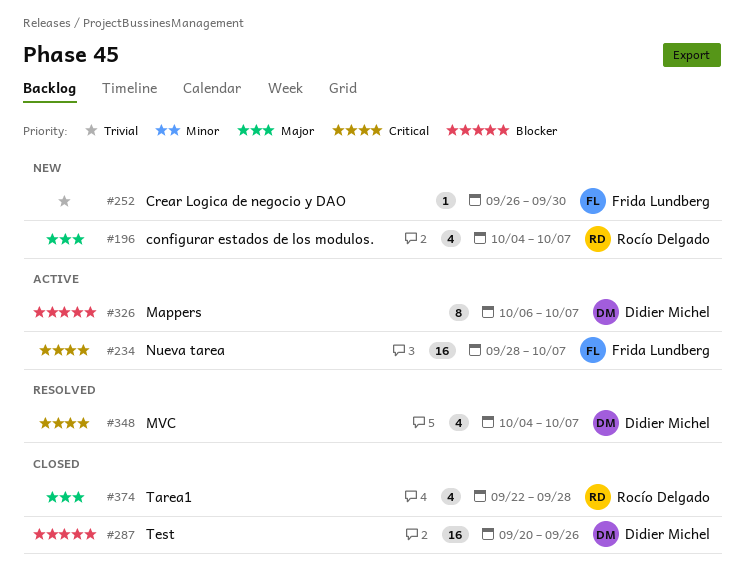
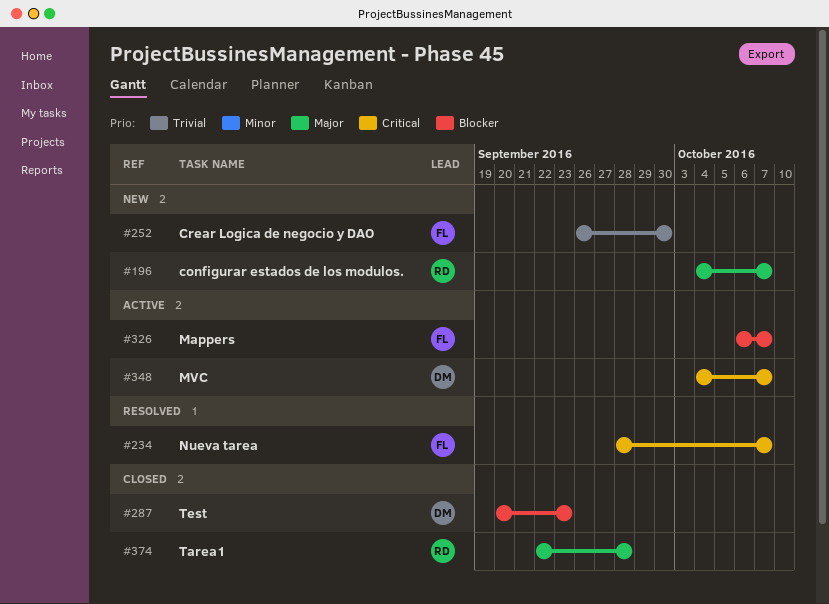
#234, status: Active -> Resolved
#287, due: Sep 26 -> Sep 23
#326, owner: Didier Michel -> Frida Lundberg
#348, status: Resolved -> Active

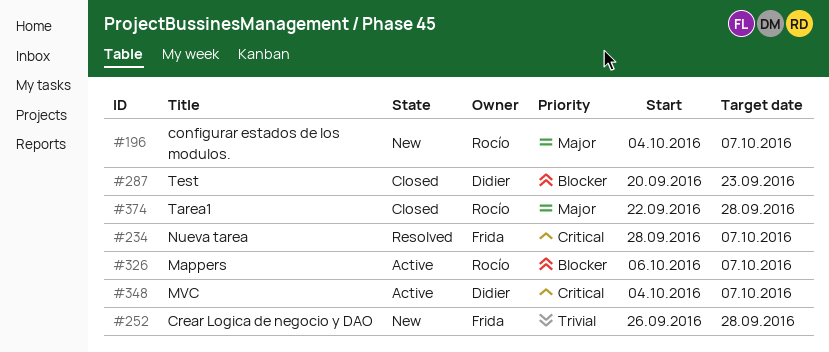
#252, due: Sep 30 -> Sep 28
#326, owner: Frida -> Rocío

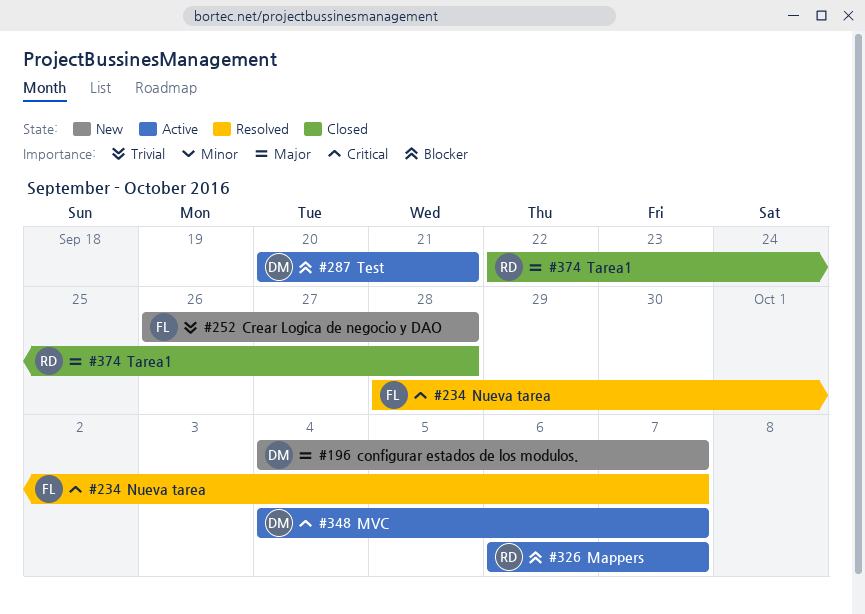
#196, owner: Rocío -> Didier
#287, status: Closed -> Active
#287, due: Sep 23 -> Sep 21

